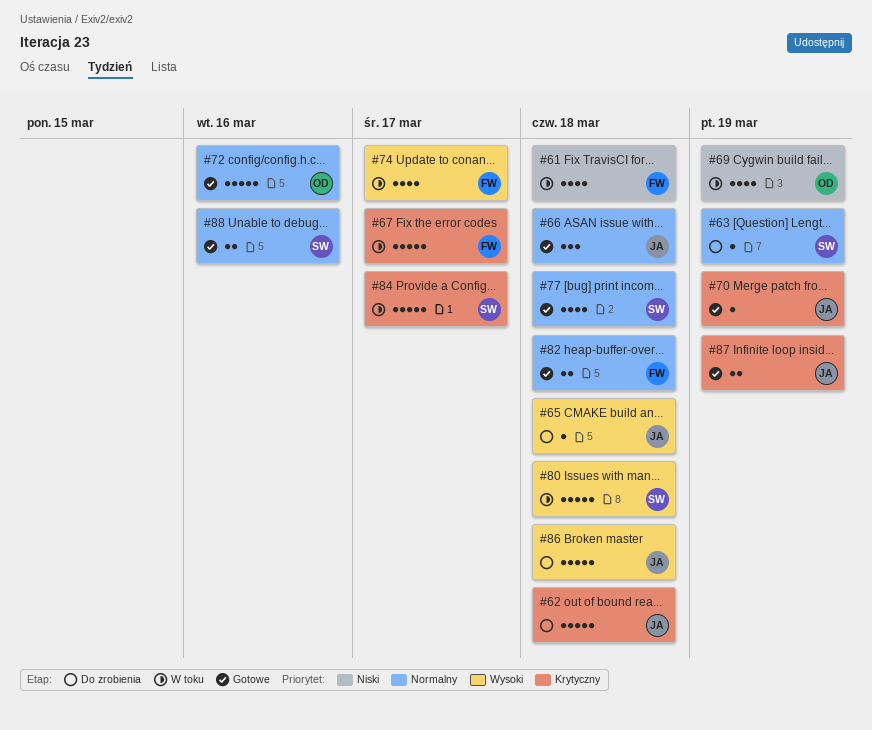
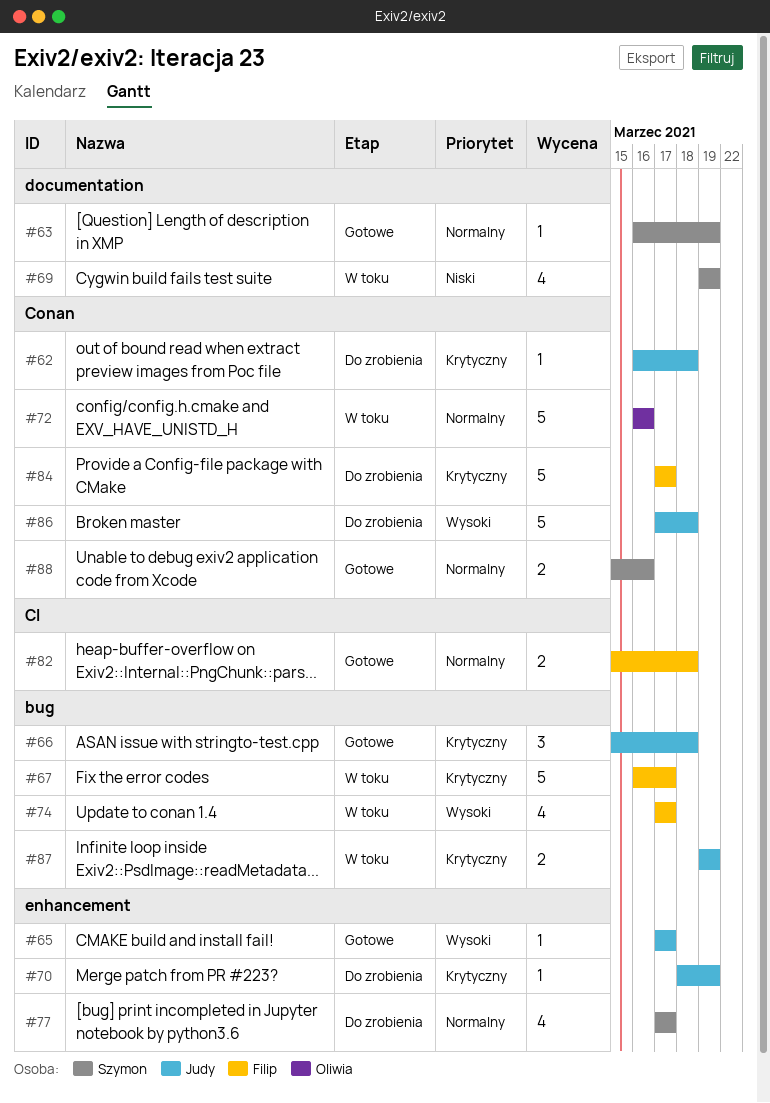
#61: present -> none
#62, estimate: 5 -> 1
#63, status: Do zrobienia -> Gotowe
#65, status: Do zrobienia -> Gotowe
#65, due: Mar 18 -> Mar 17
#66, priority: Normalny -> Krytyczny
#69, owner: Oliwia -> Szymon
#70, status: Gotowe -> Do zrobienia
#72, status: Gotowe -> W toku
#77, status: Gotowe -> Do zrobienia
#77, due: Mar 18 -> Mar 17
#80: present -> none
#84, status: W toku -> Do zrobienia
#84, owner: Szymon -> Filip
#87, status: Gotowe -> W toku

